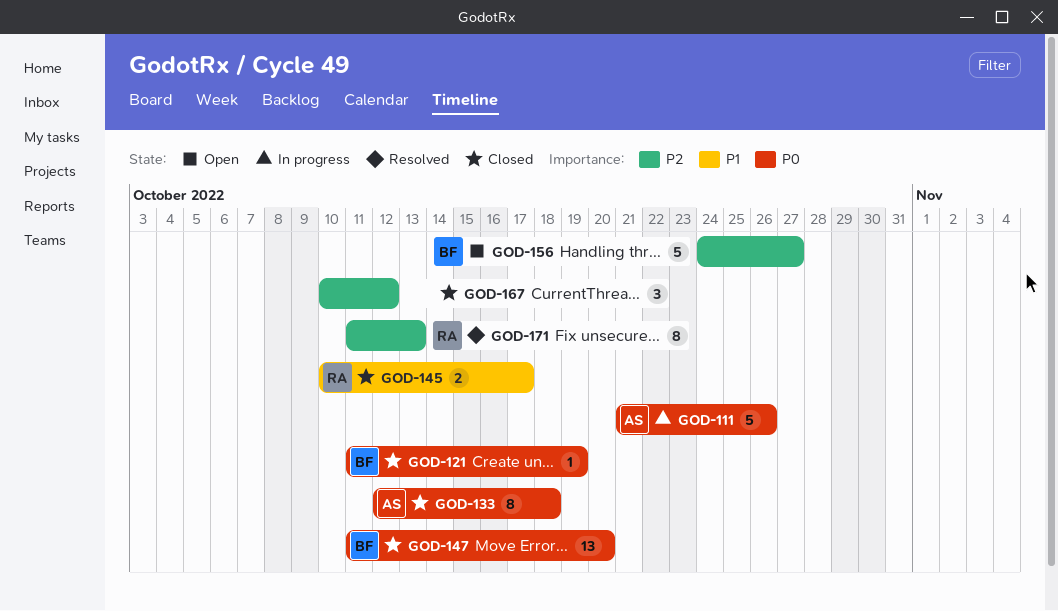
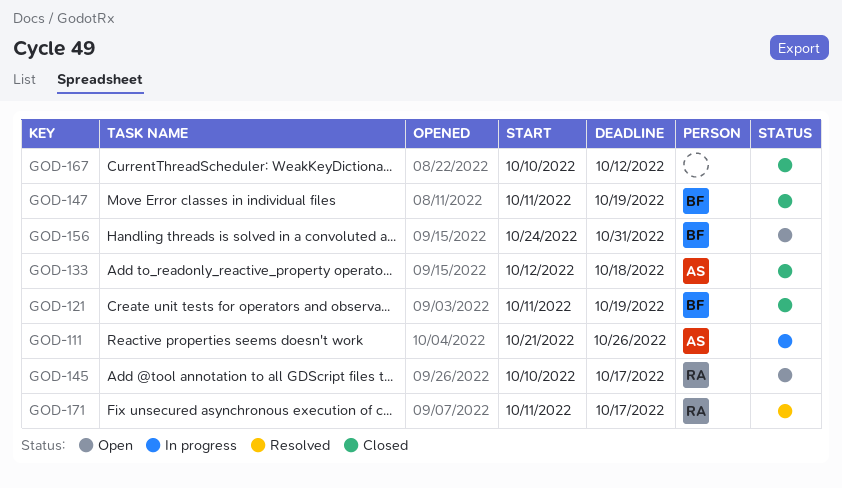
GOD-145, status: Closed -> Open
GOD-147, due: Oct 20 -> Oct 19
GOD-156, due: Oct 27 -> Oct 31
GOD-171, due: Oct 13 -> Oct 17

